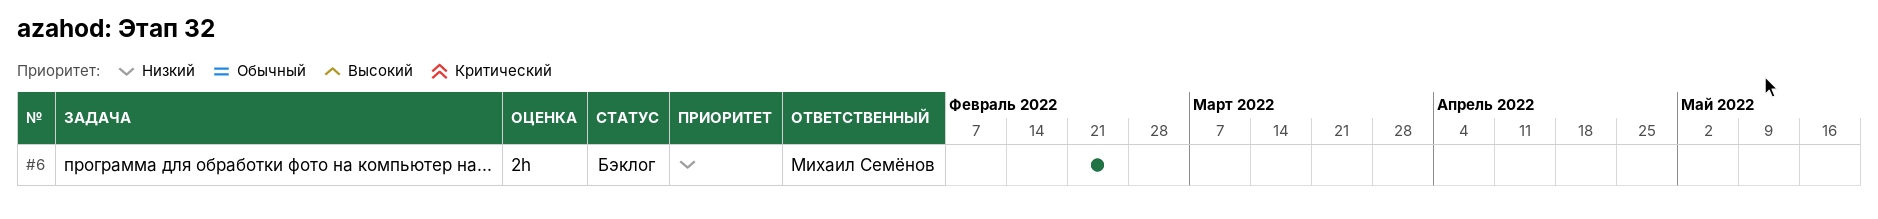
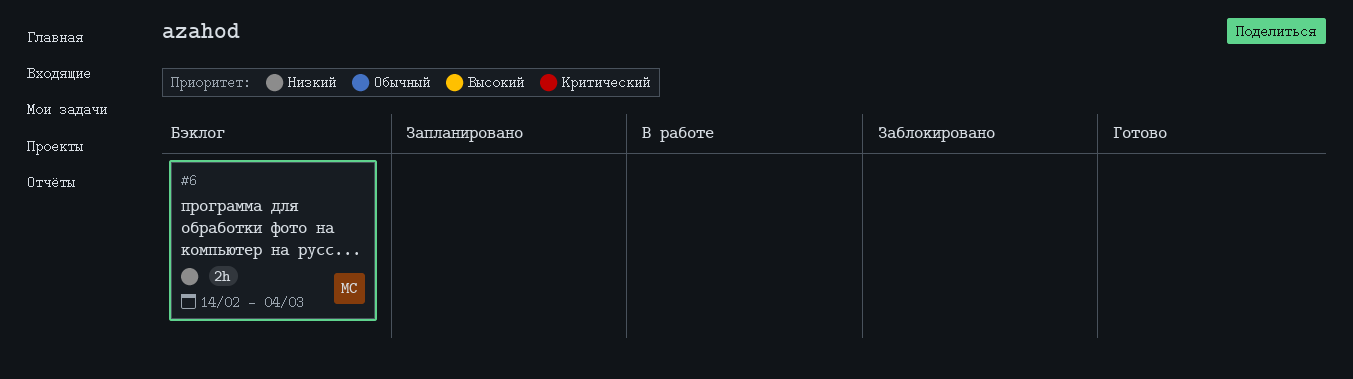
#6, start: Feb 21 -> Feb 14
#6, due: Feb 25 -> Mar 4

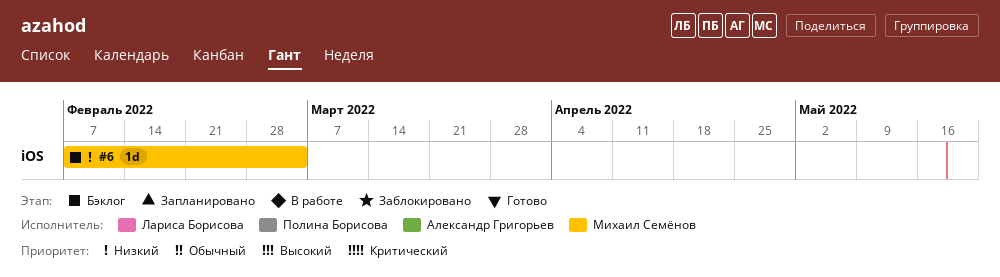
#6, estimate: 2h -> 1d
#6, start: Feb 14 -> Feb 7

